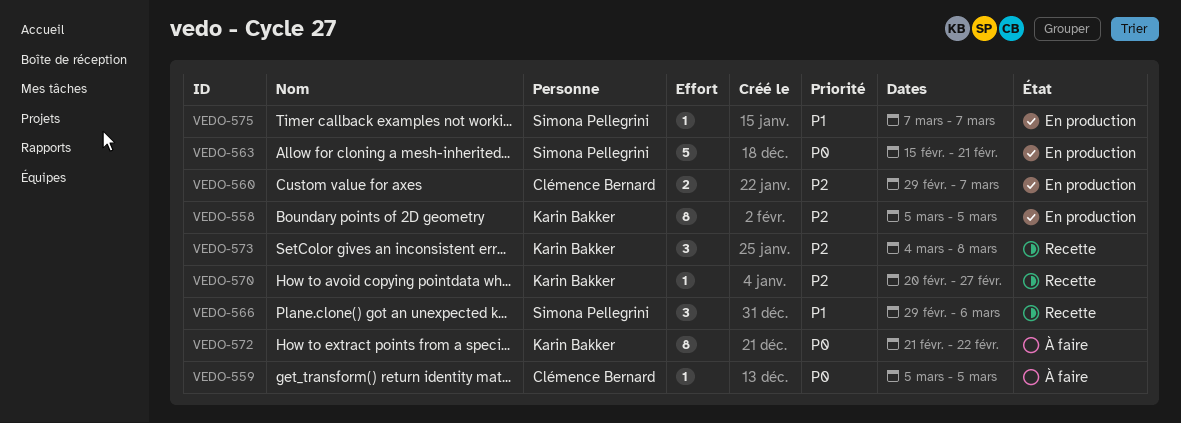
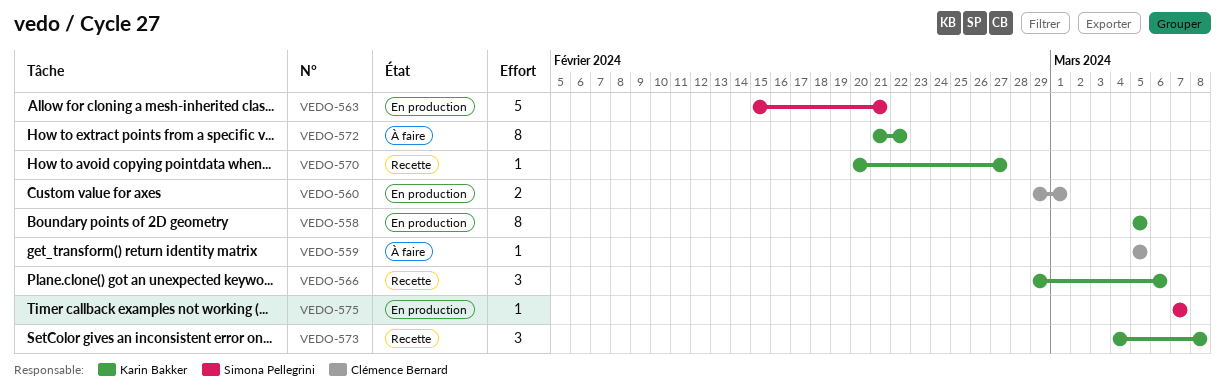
VEDO-560, due: Mar 7 -> Mar 1
VEDO-566, owner: Simona Pellegrini -> Karin Bakker

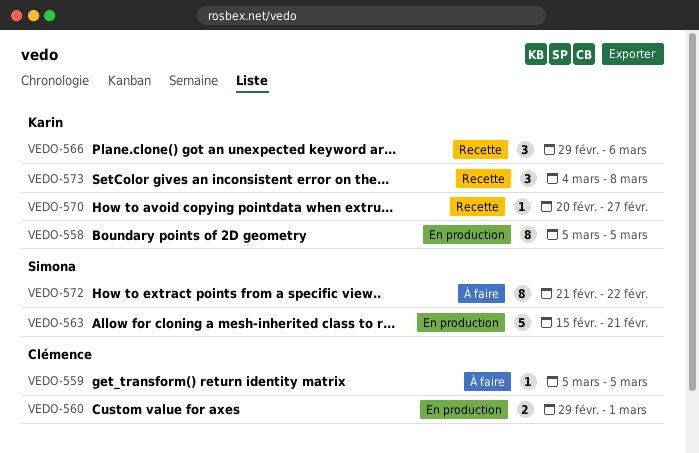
VEDO-572, owner: Karin Bakker -> Simona Pellegrini
VEDO-575: present -> none

